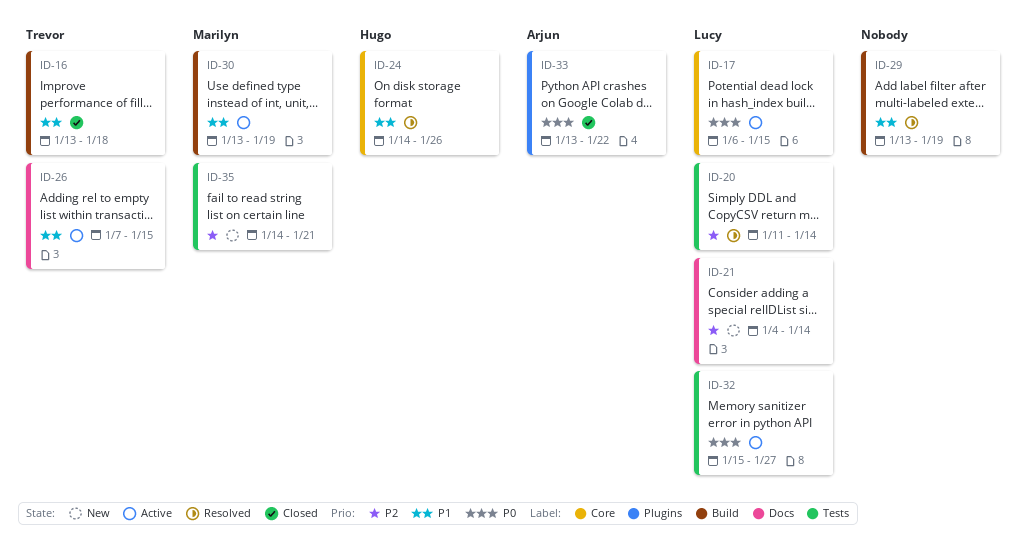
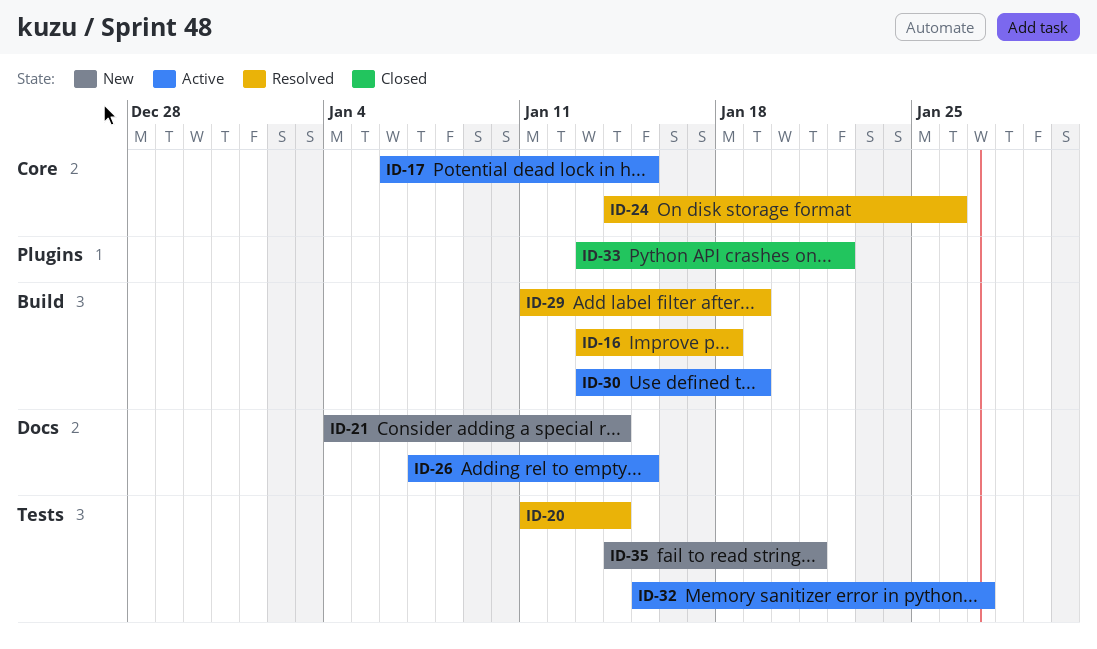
ID-16, status: Closed -> Resolved
ID-29, start: Jan 13 -> Jan 11

